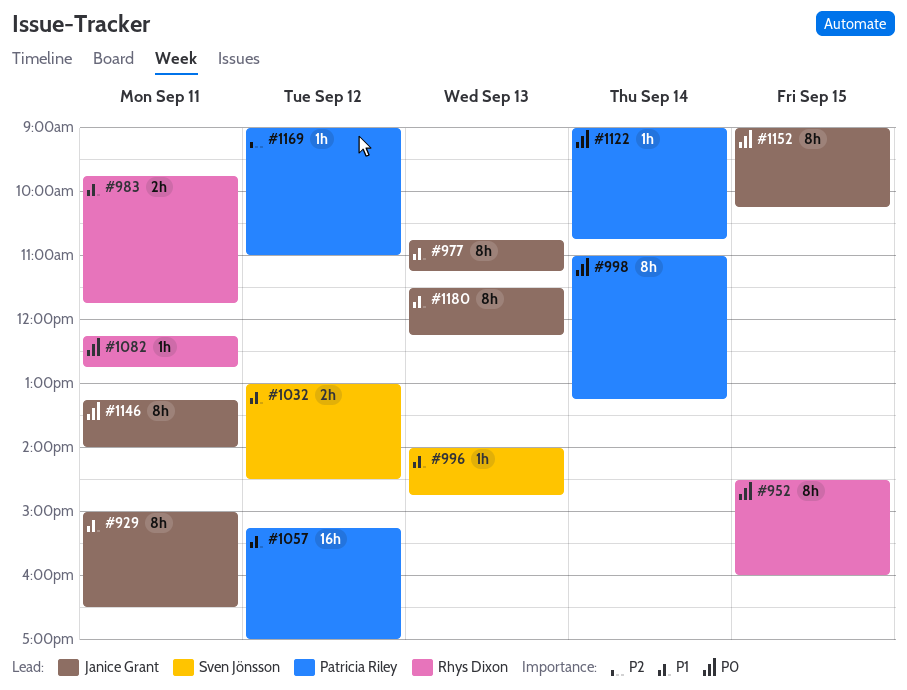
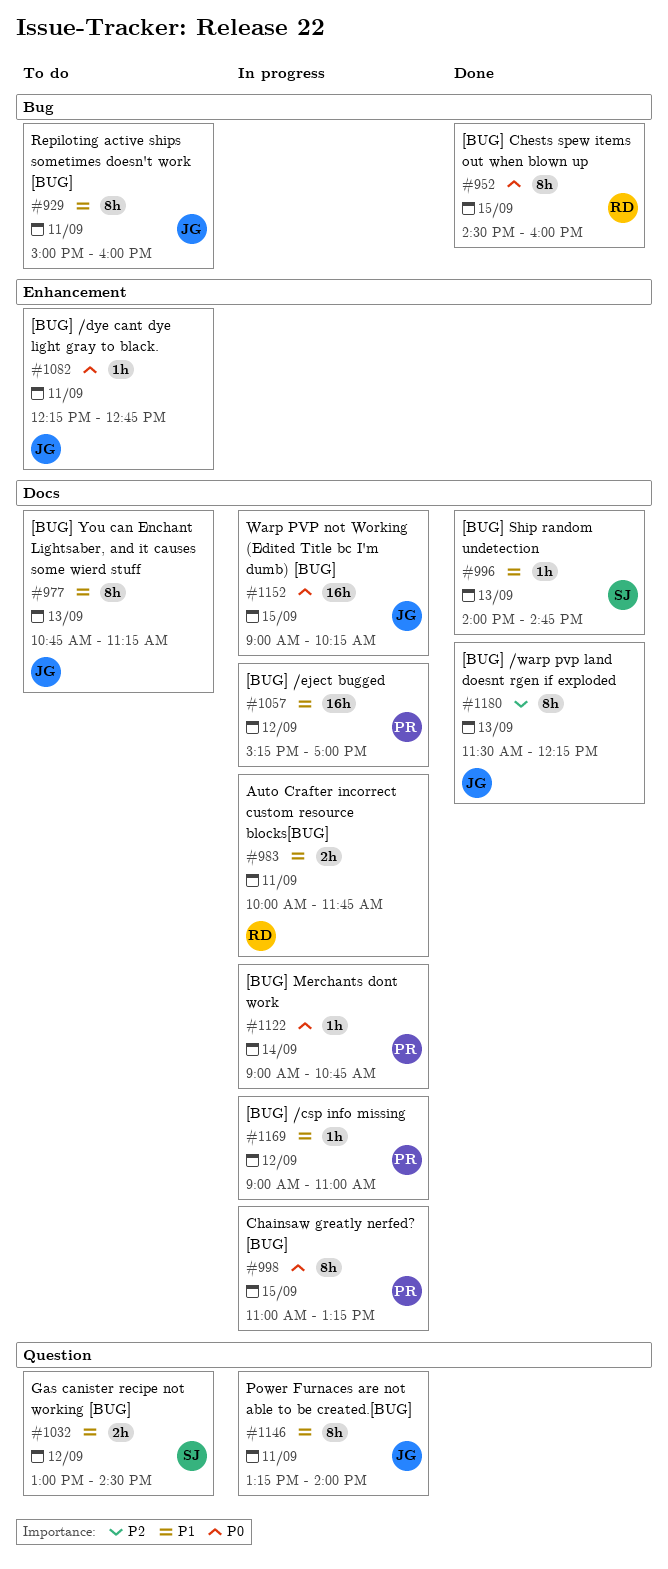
#929, ends: 16:30 -> 16:00
#983, begins: 09:45 -> 10:00
#998, day: Sep 14 -> Sep 15
#1082, owner: Rhys Dixon -> Janice Grant
#1146, priority: P0 -> P1
#1152, estimate: 8h -> 16h
#1169, priority: P2 -> P1
#1180, priority: P1 -> P2

